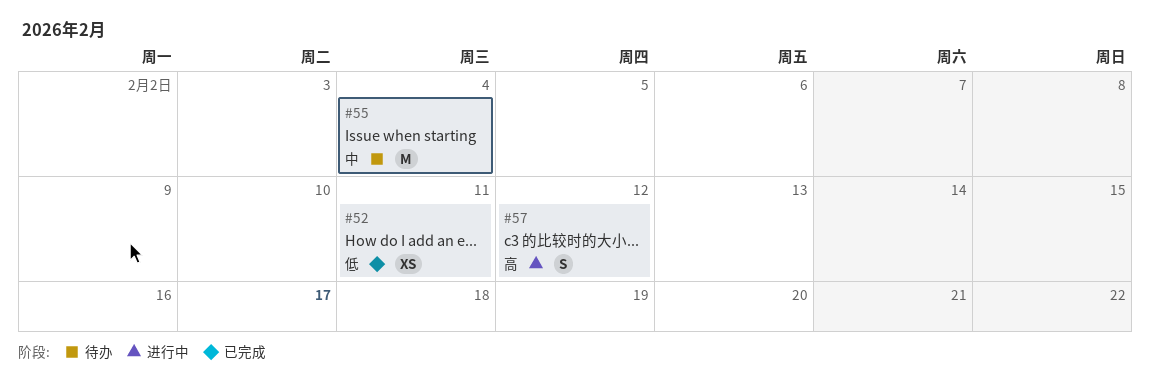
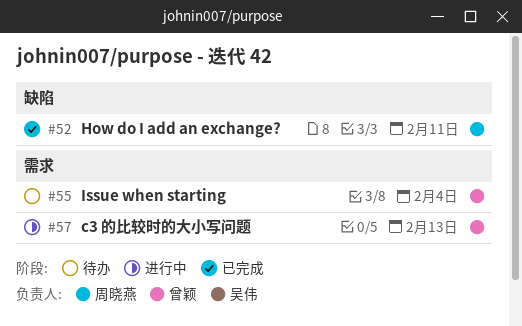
#57, due: Feb 12 -> Feb 13

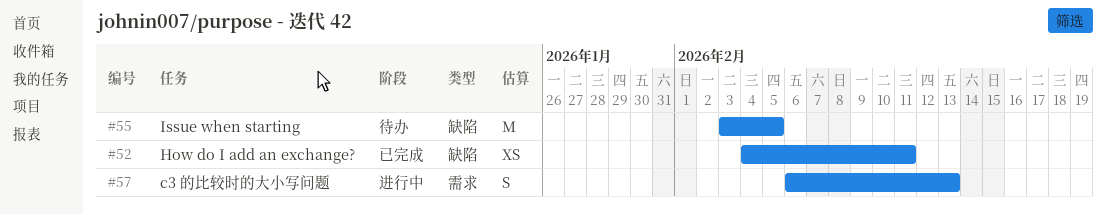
#55, label: 需求 -> 缺陷
#55, due: Feb 4 -> Feb 5

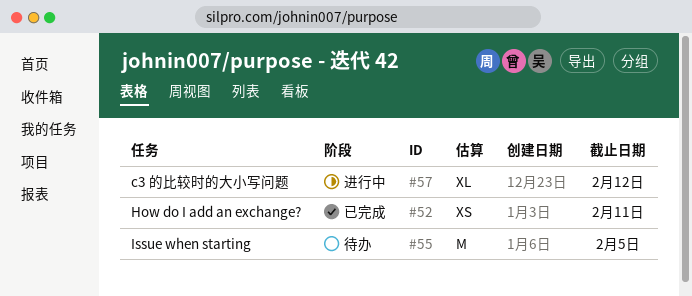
#57, estimate: S -> XL
#57, due: Feb 13 -> Feb 12

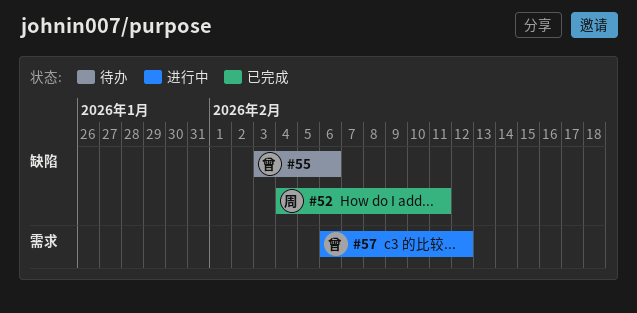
#55, due: Feb 5 -> Feb 6

